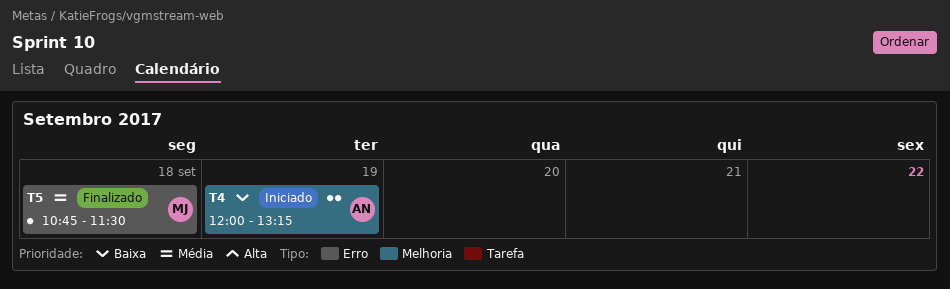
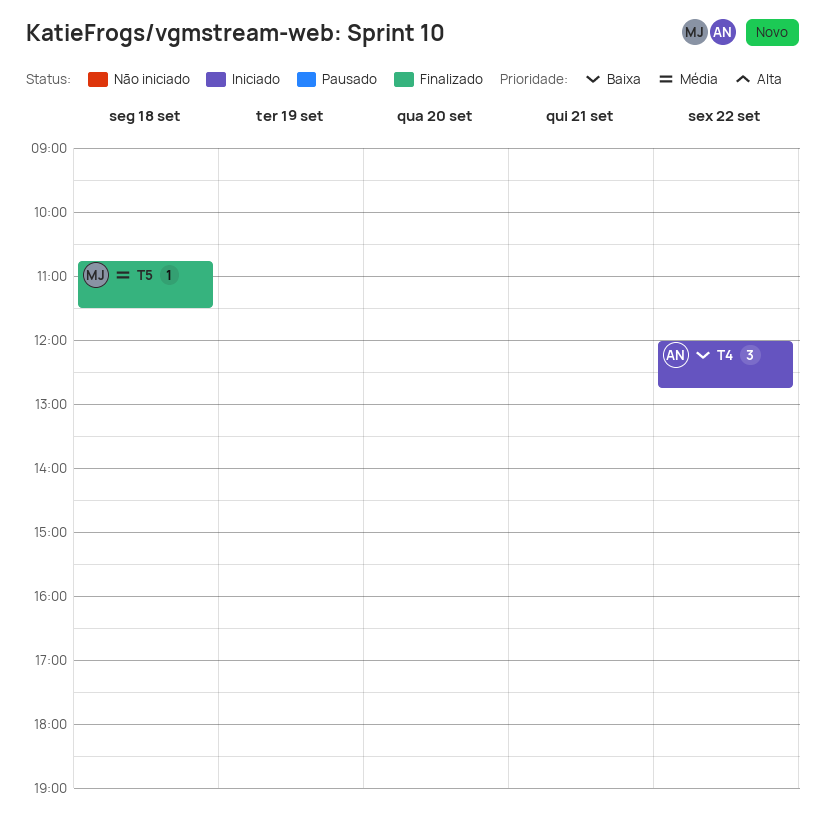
T4, estimate: 2 -> 3
T4, day: Sep 19 -> Sep 22
T4, ends: 13:15 -> 12:45

